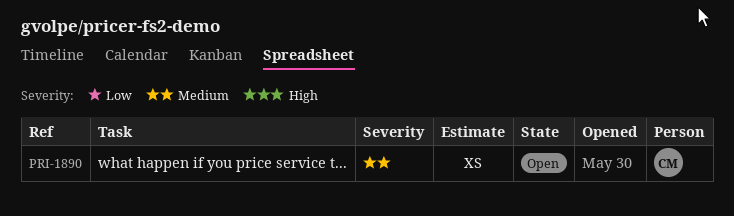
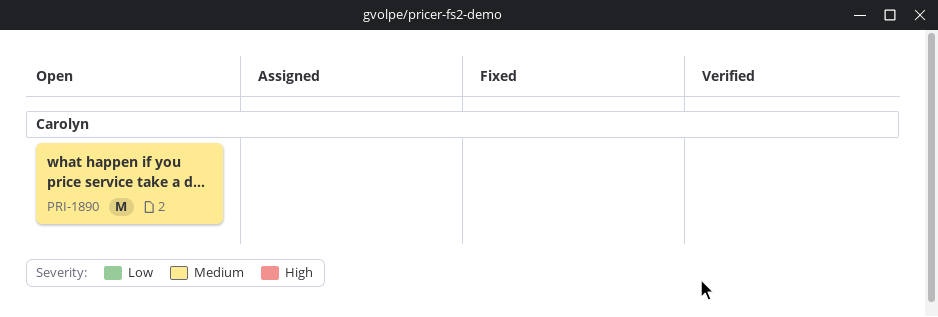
PRI-1890, estimate: XS -> M

